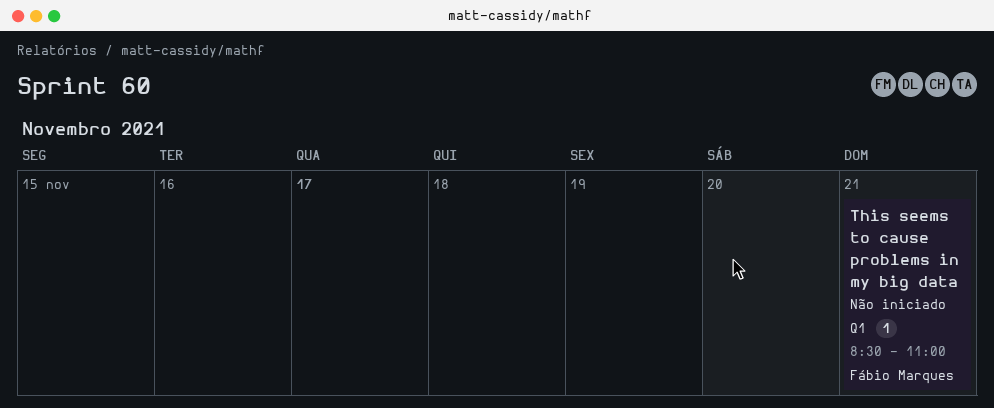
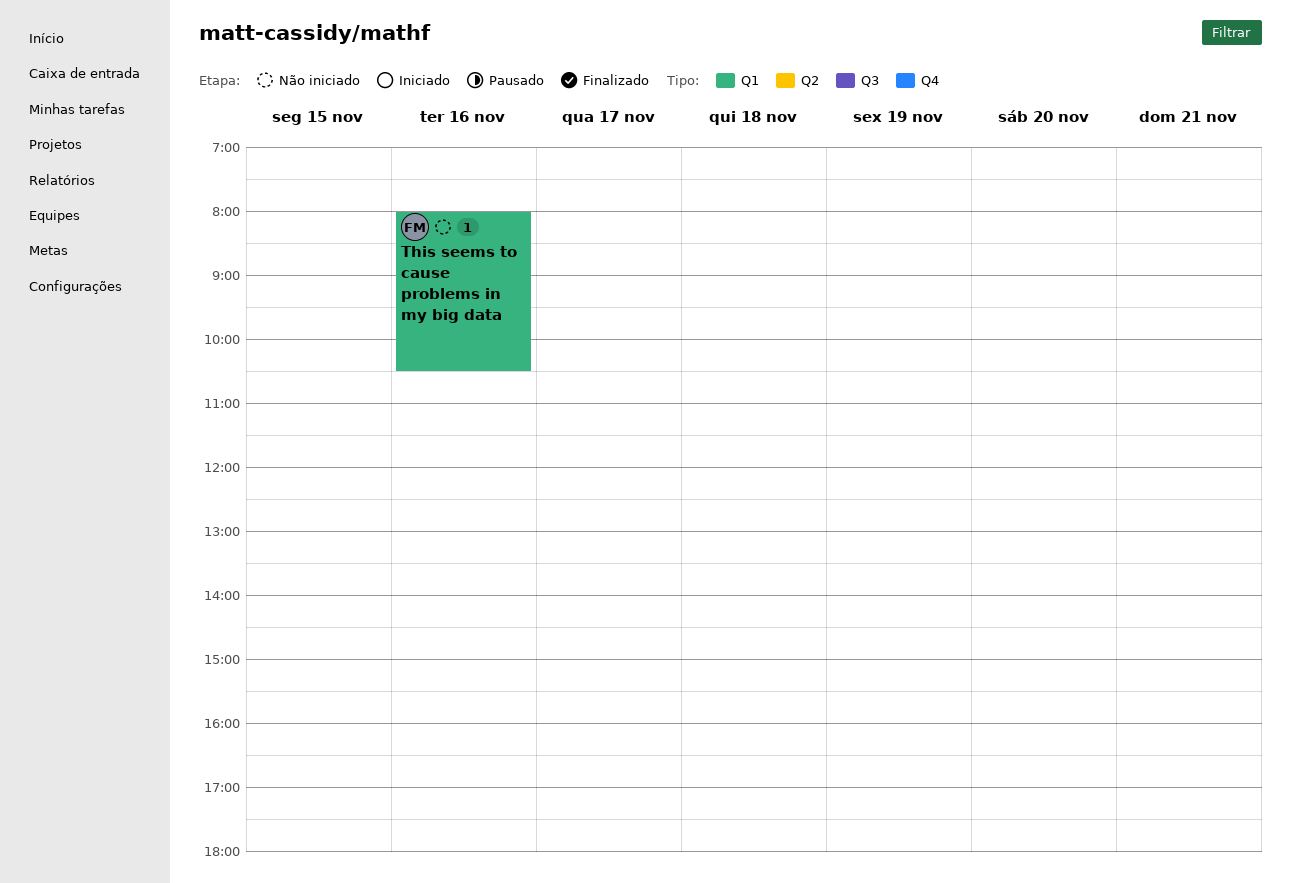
This seems to cause problems in my big data, day: Nov 21 -> Nov 16
This seems to cause problems in my big data, begins: 08:30 -> 08:00
This seems to cause problems in my big data, ends: 11:00 -> 10:30

